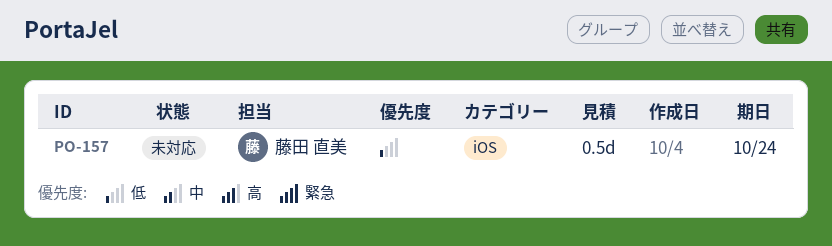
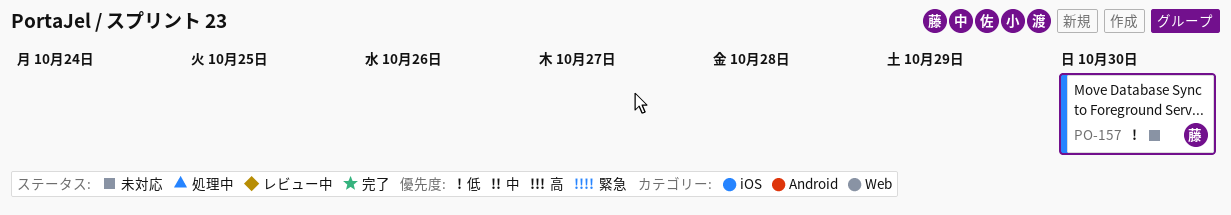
PO-157, due: Oct 24 -> Oct 30

